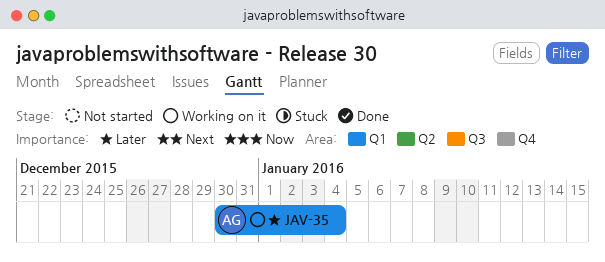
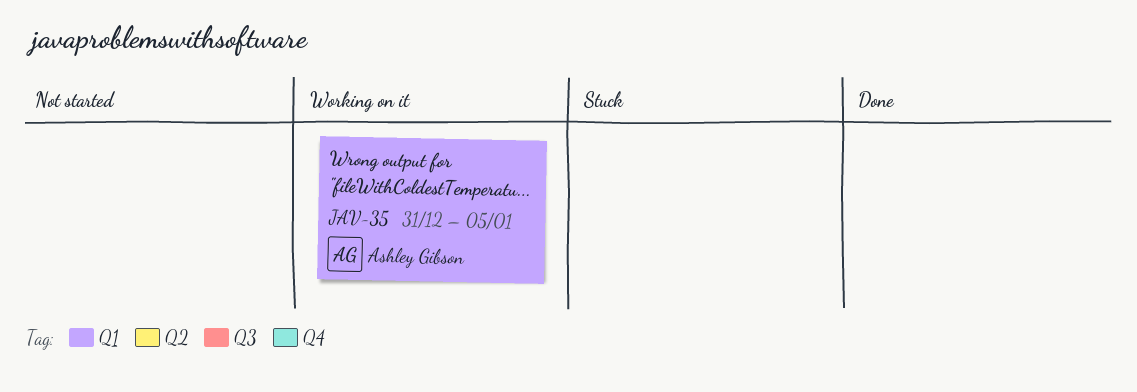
JAV-35, start: Dec 30 -> Dec 31
JAV-35, due: Jan 4 -> Jan 5

